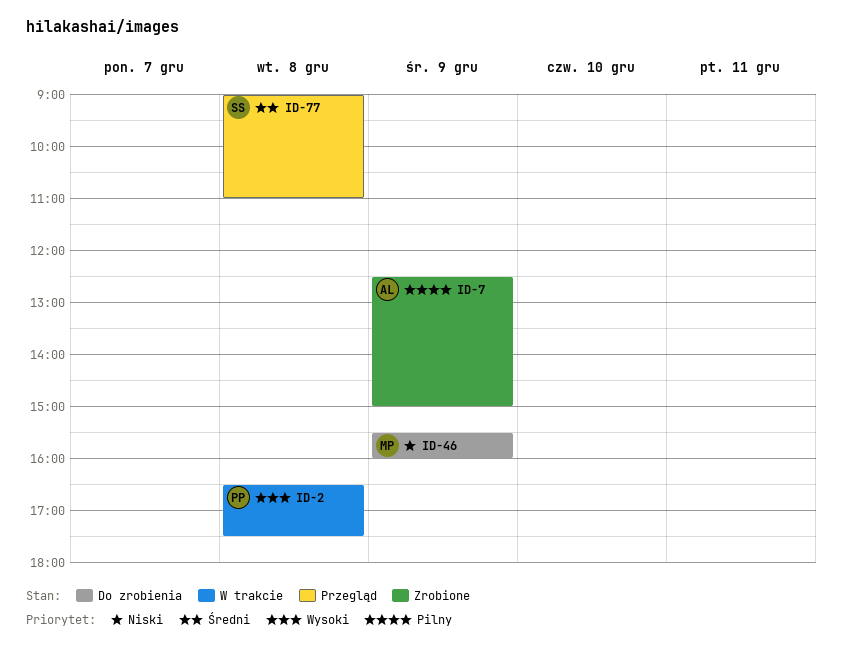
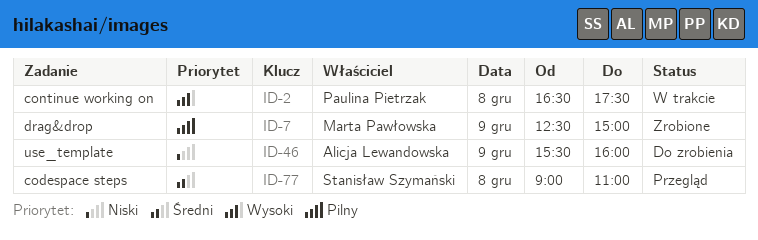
ID-7, owner: Alicja Lewandowska -> Marta Pawłowska
ID-46, owner: Marta Pawłowska -> Alicja Lewandowska

